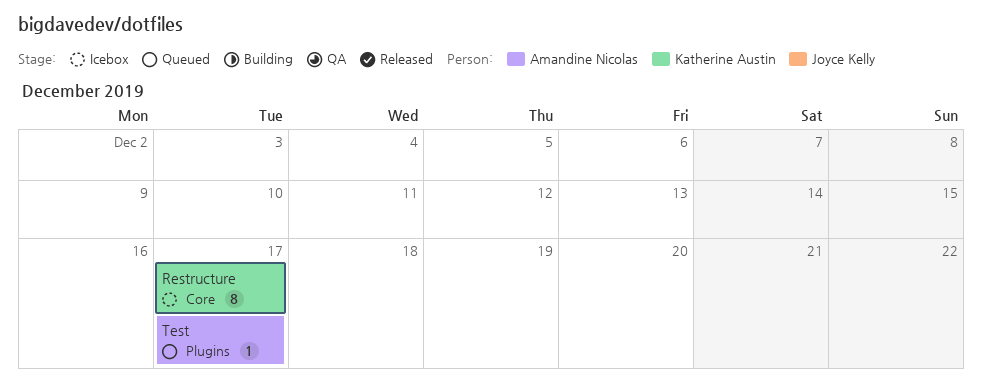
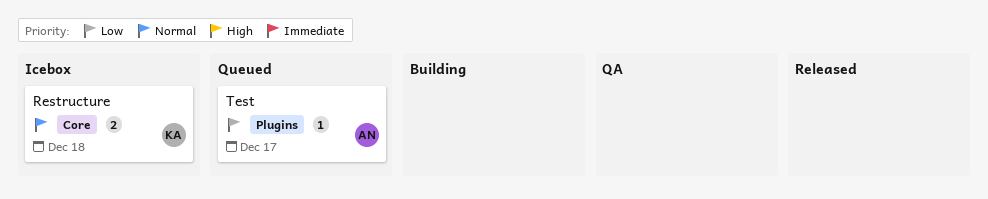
Restructure, estimate: 8 -> 2
Restructure, due: Dec 17 -> Dec 18

